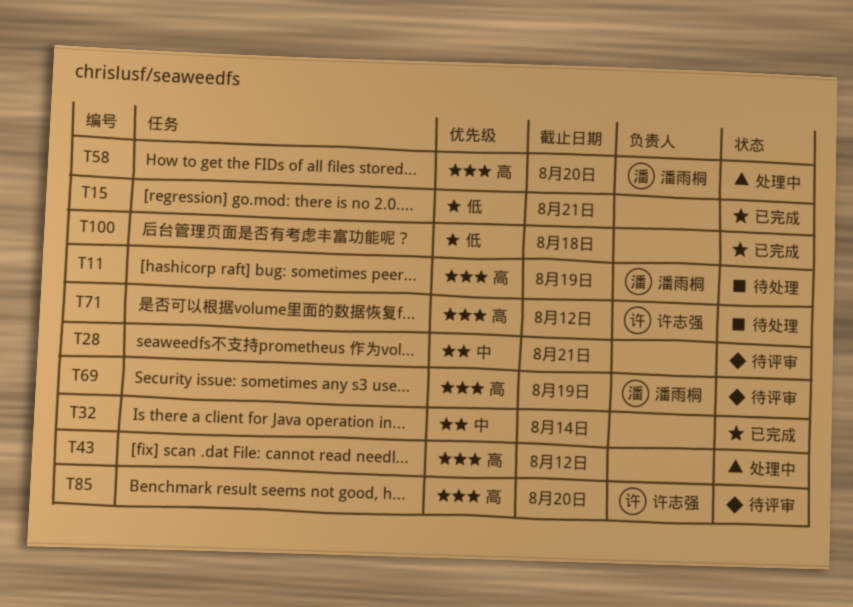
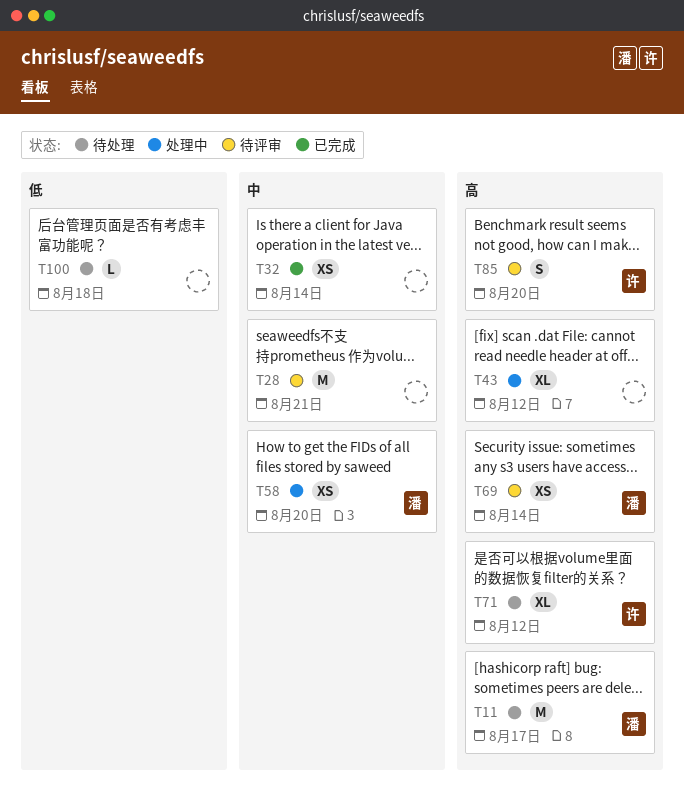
T11, due: Aug 19 -> Aug 17
T15: present -> none
T58, priority: 高 -> 中
T69, due: Aug 19 -> Aug 14
T100, status: 已完成 -> 待处理

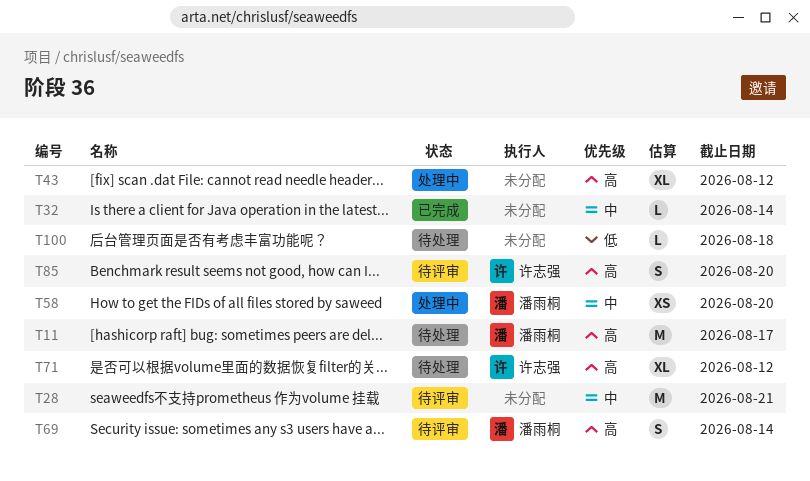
T32, estimate: XS -> L
T69, estimate: XS -> S

